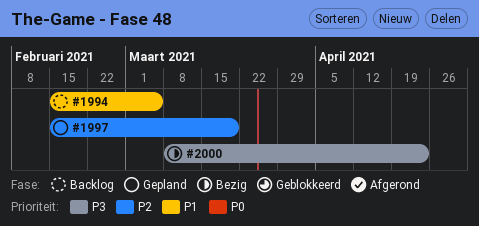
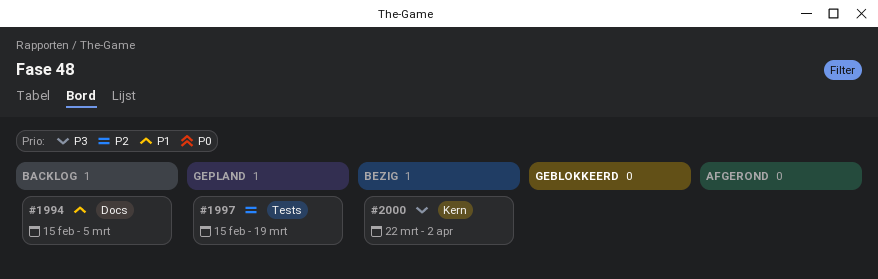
#2000, start: Mar 8 -> Mar 22
#2000, due: Apr 23 -> Apr 2

